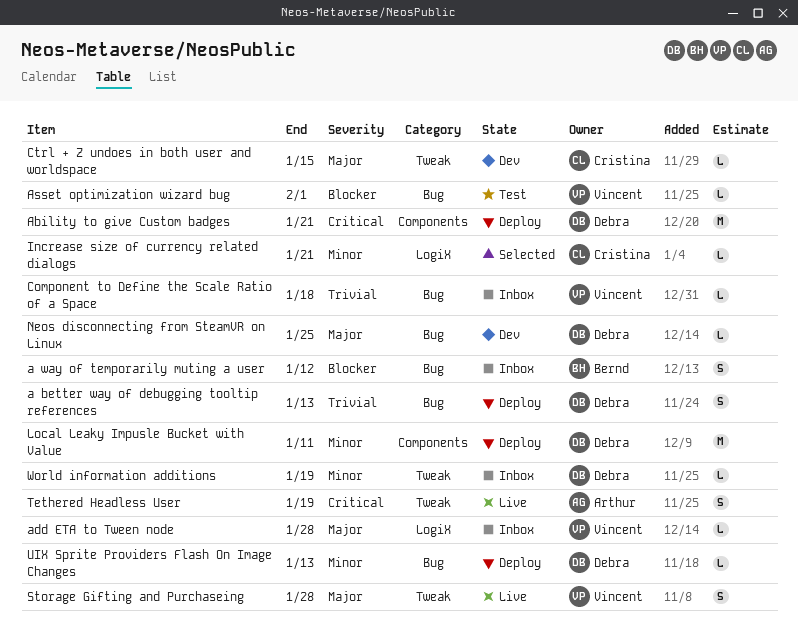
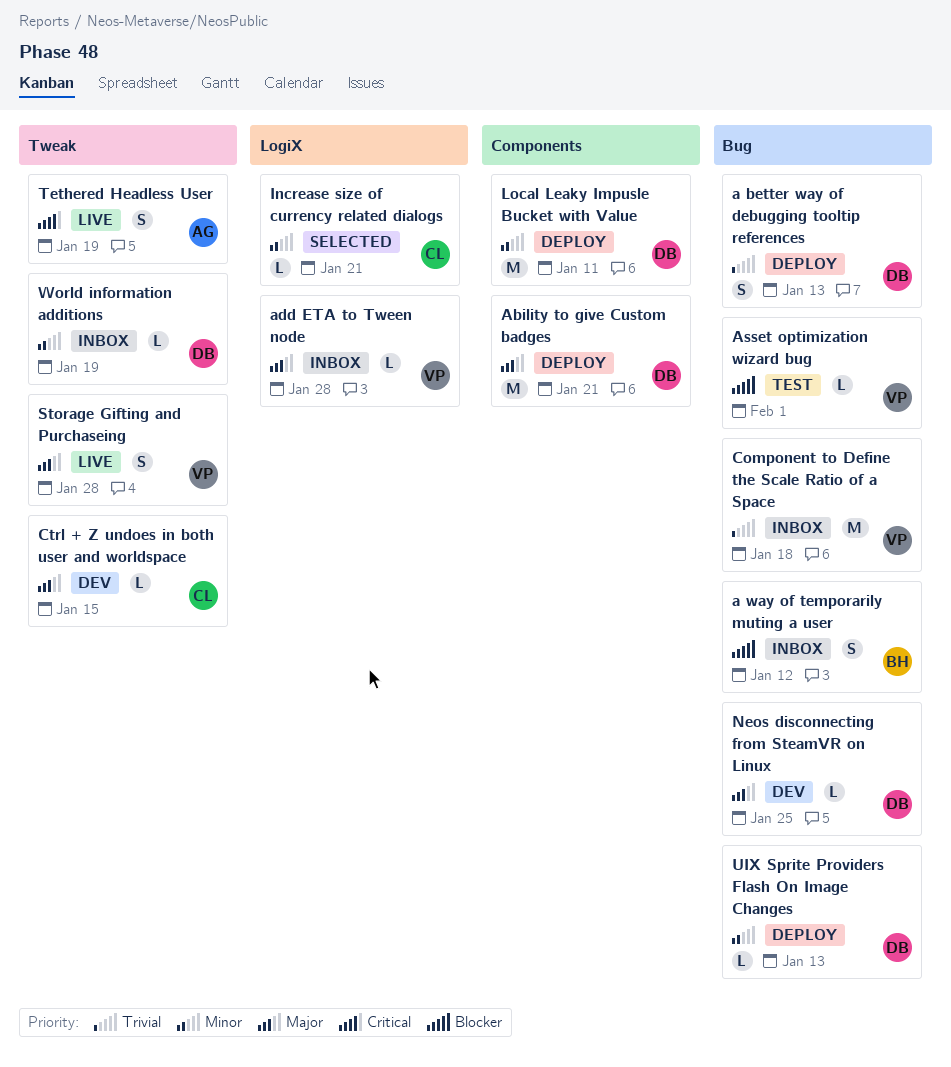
Ability to give Custom badges, priority: Critical -> Major
Component to Define the Scale Ratio of a Space, estimate: L -> M

